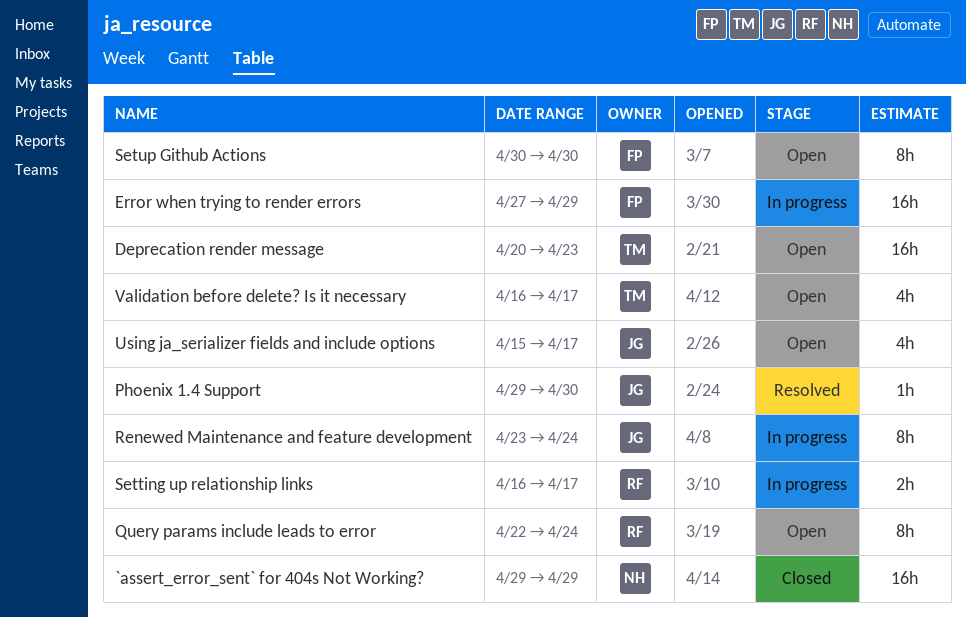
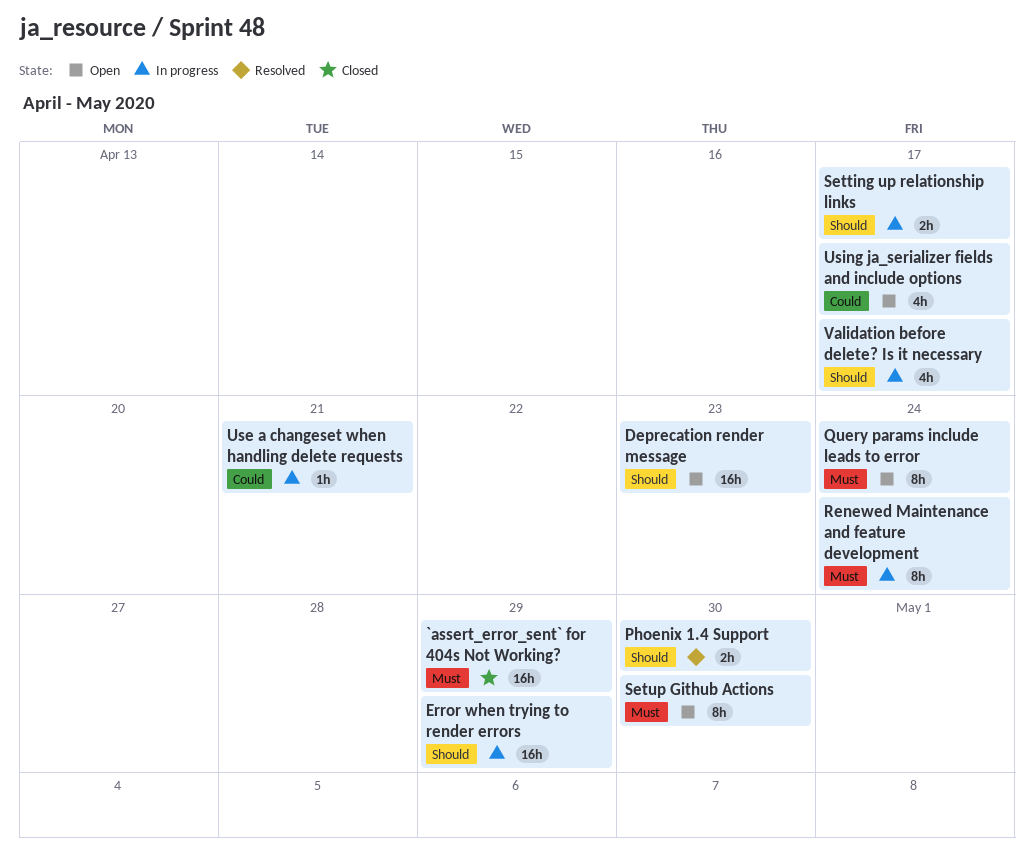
Phoenix 1.4 Support, estimate: 1h -> 2h
Use a changeset when handling delete requests: none -> present
Validation before delete? Is it necessary, status: Open -> In progress

